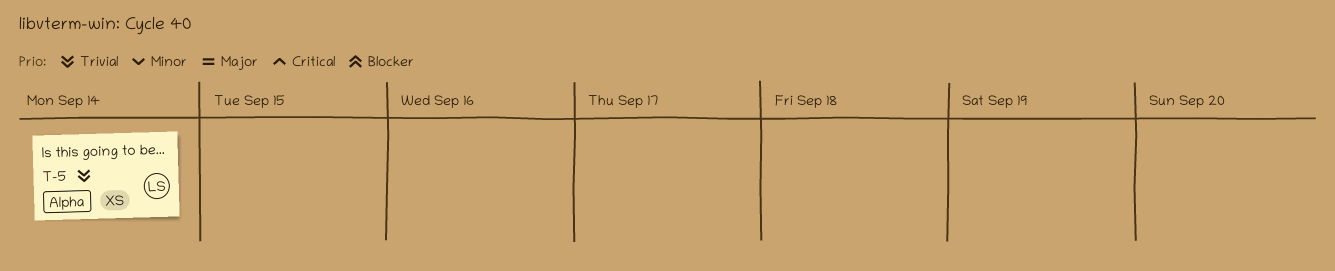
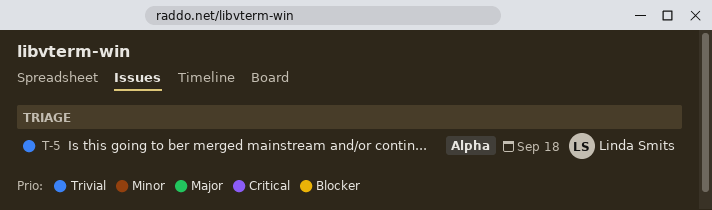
T-5, due: Sep 14 -> Sep 18

